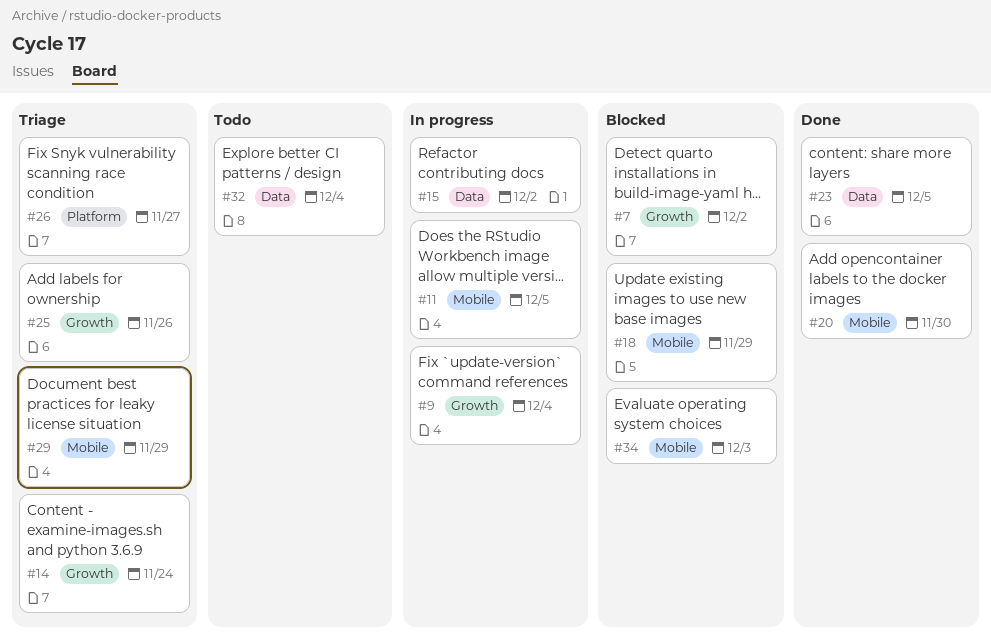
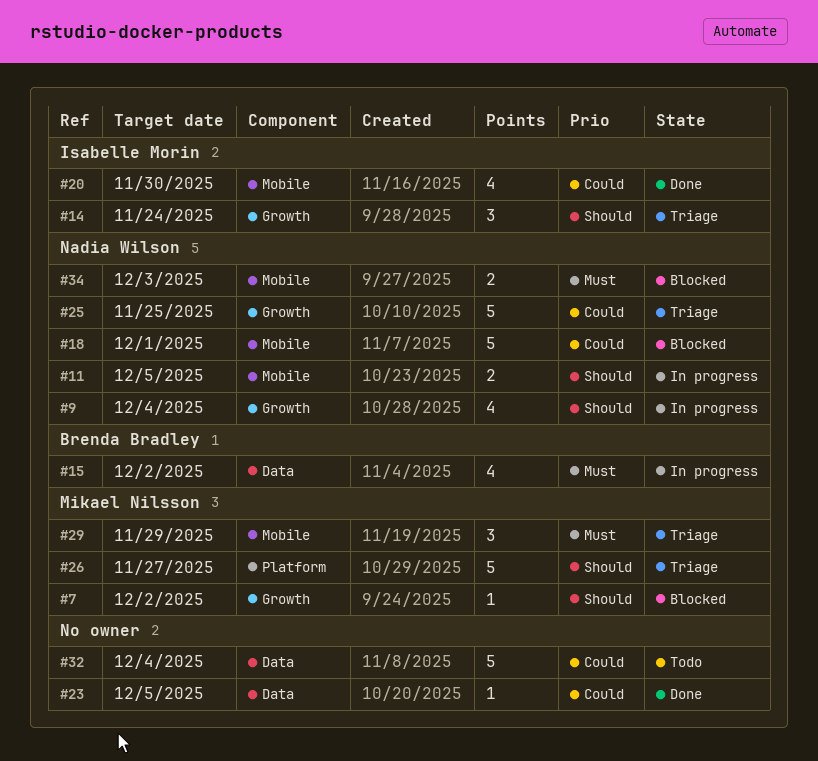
#18, due: Nov 29 -> Dec 1
#25, due: Nov 26 -> Nov 25

